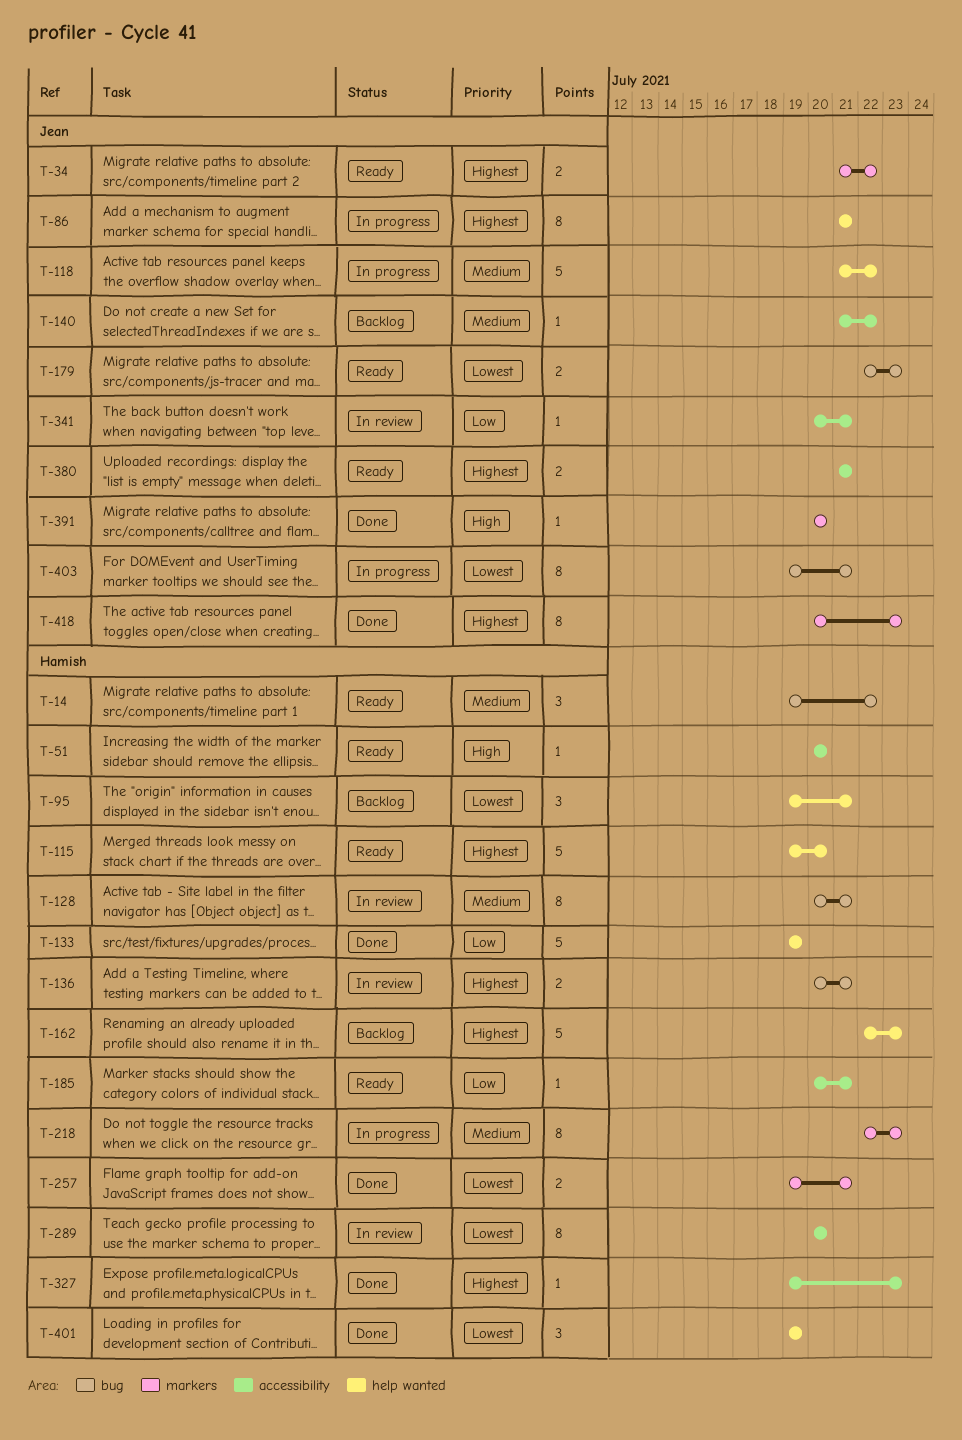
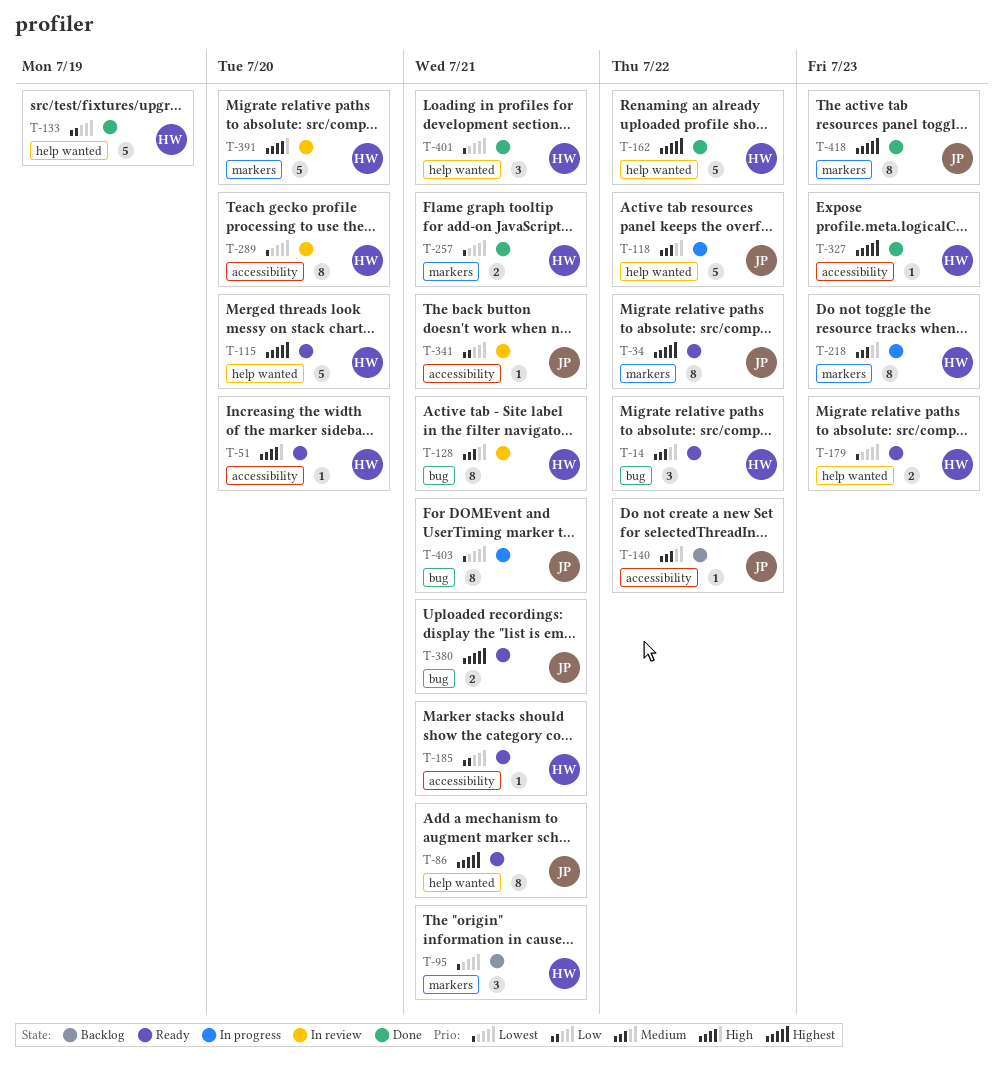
T-34, estimate: 2 -> 8
T-86, status: In progress -> Ready
T-95, label: help wanted -> markers
T-136: present -> none
T-162, status: Backlog -> Done
T-162, due: Jul 23 -> Jul 22
T-179, owner: Jean -> Hamish
T-179, label: bug -> help wanted
T-380, label: accessibility -> bug
T-391, status: Done -> In review
T-391, owner: Jean -> Hamish
T-391, estimate: 1 -> 5
T-401, due: Jul 19 -> Jul 21

